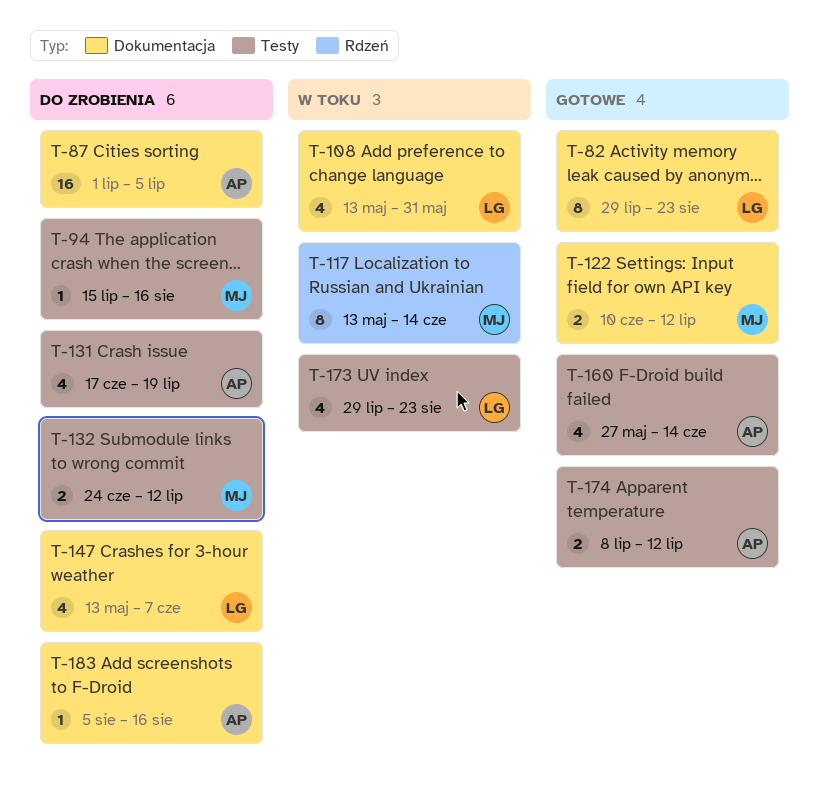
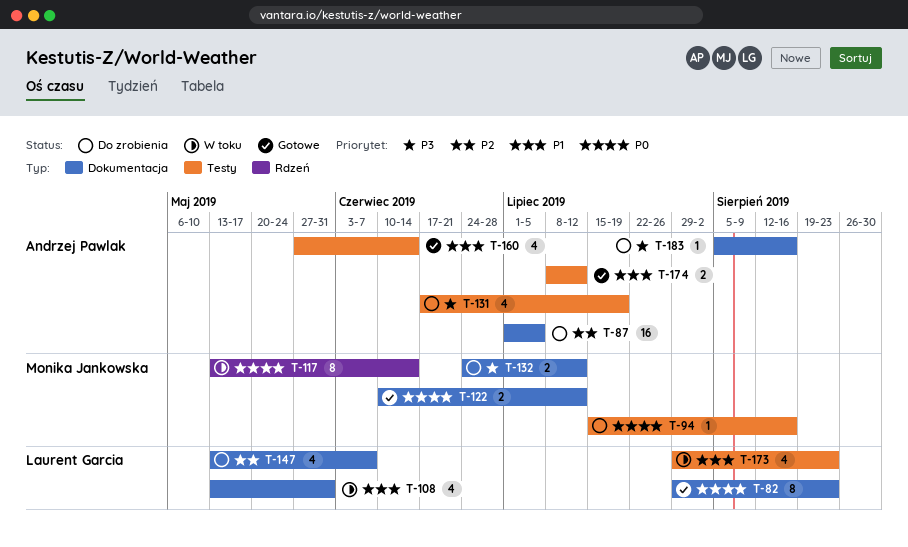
T-132, label: Testy -> Dokumentacja

